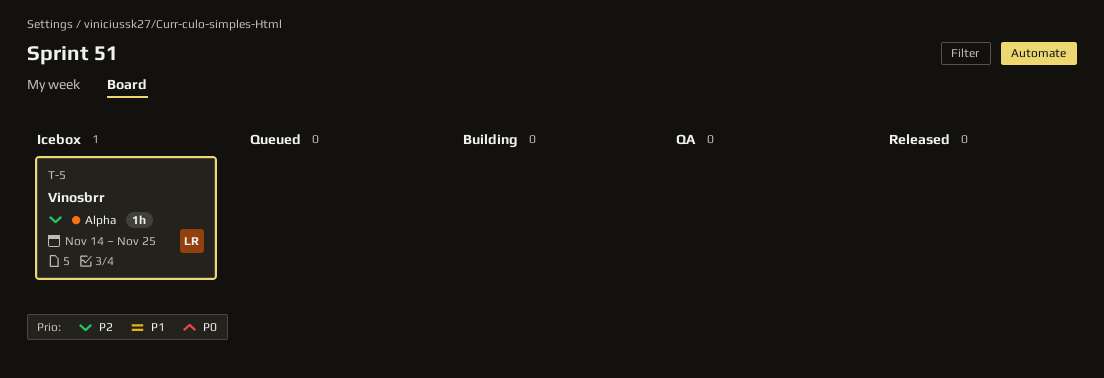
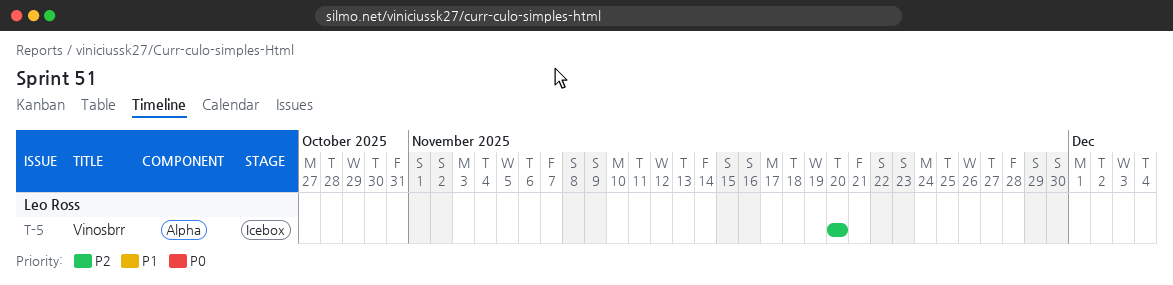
T-5, start: Nov 14 -> Nov 20
T-5, due: Nov 25 -> Nov 20

